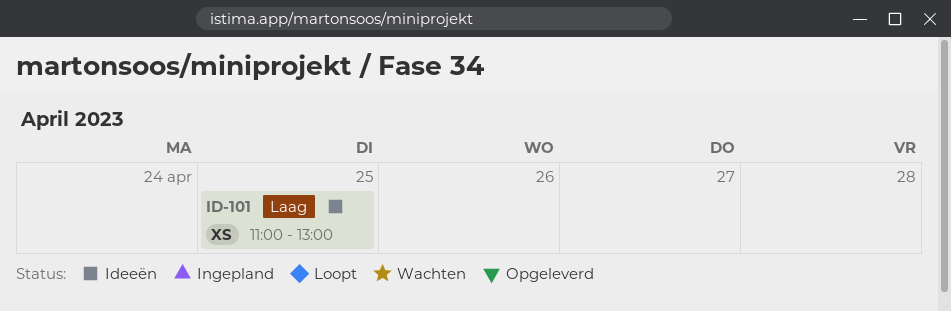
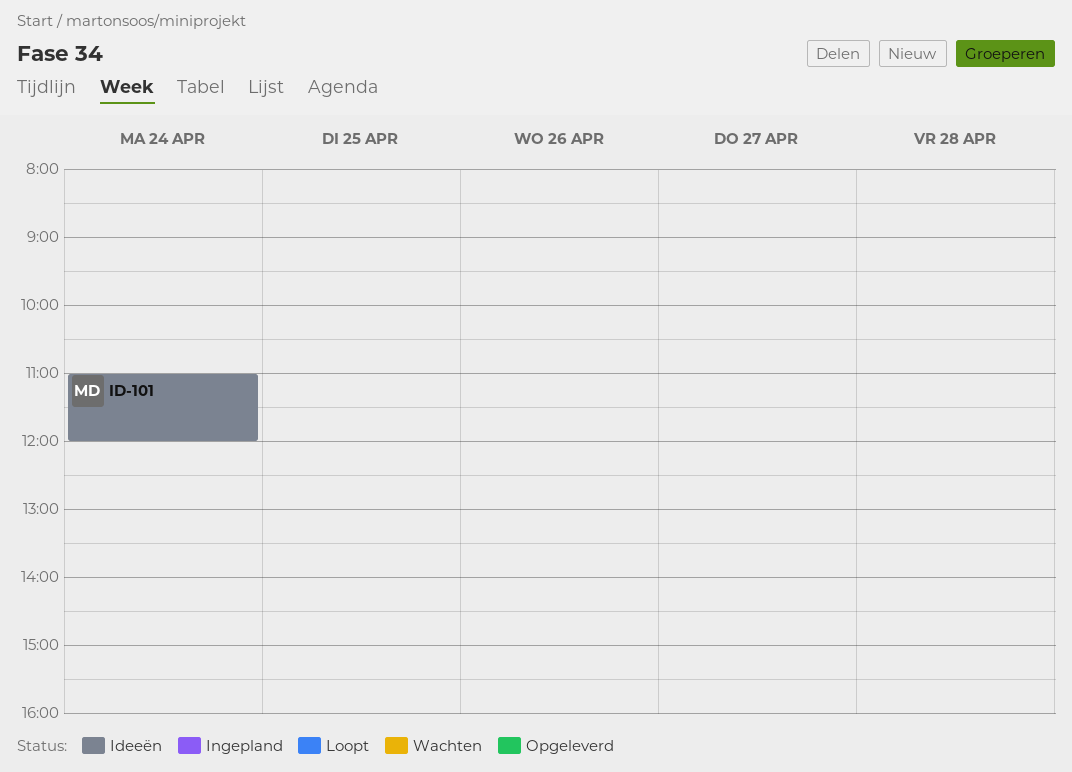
ID-101, day: Apr 25 -> Apr 24
ID-101, ends: 13:00 -> 12:00

